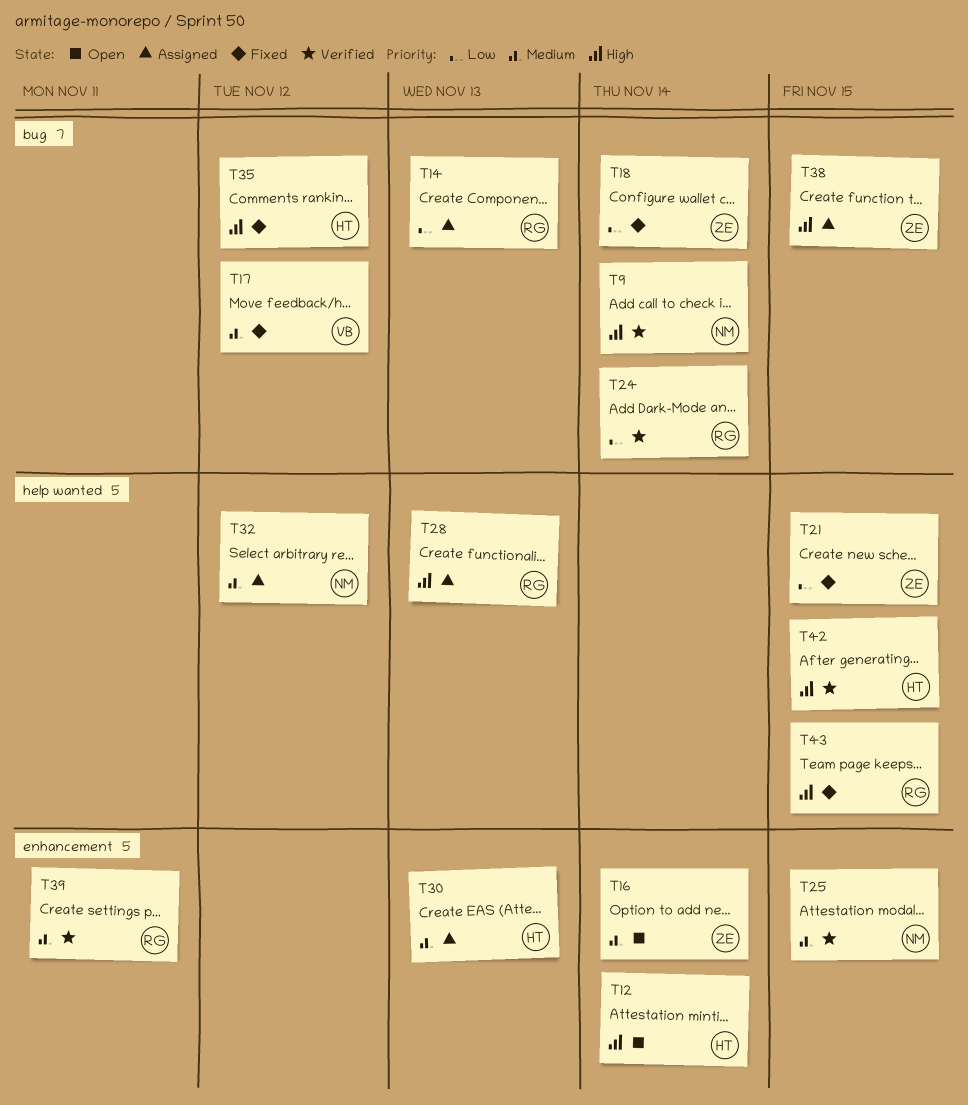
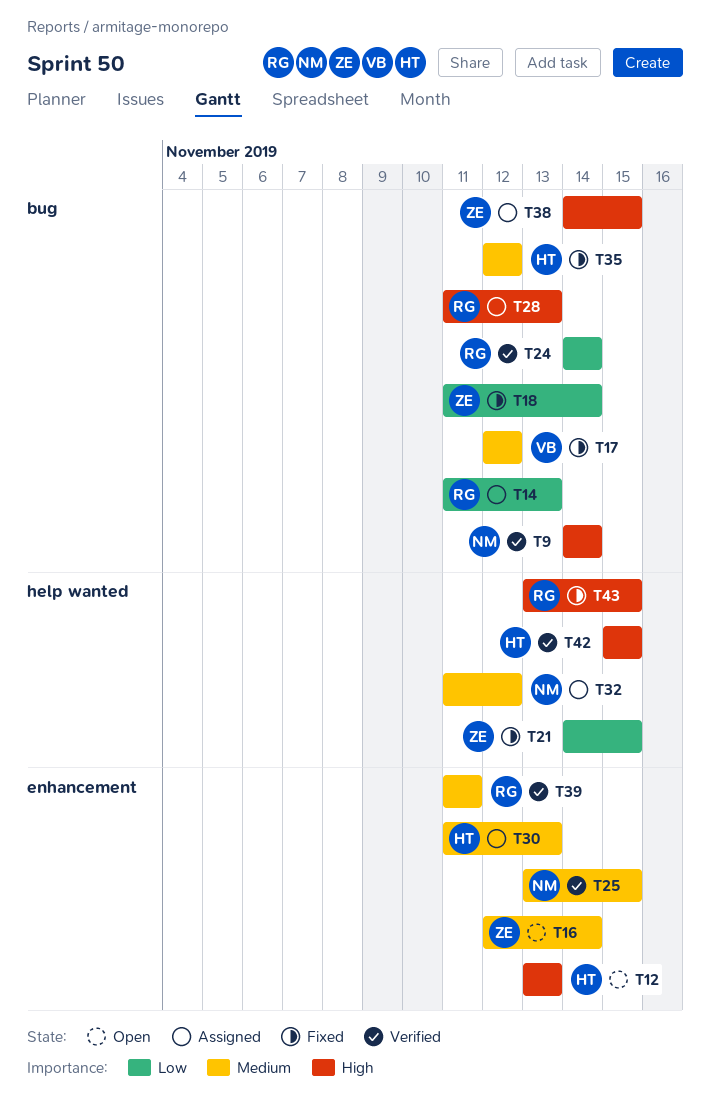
T12, due: Nov 14 -> Nov 13
T28, label: help wanted -> bug
T35, priority: High -> Medium

